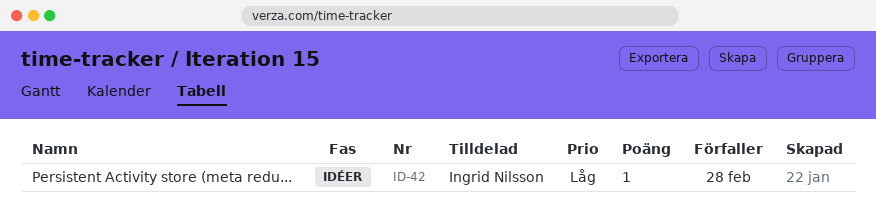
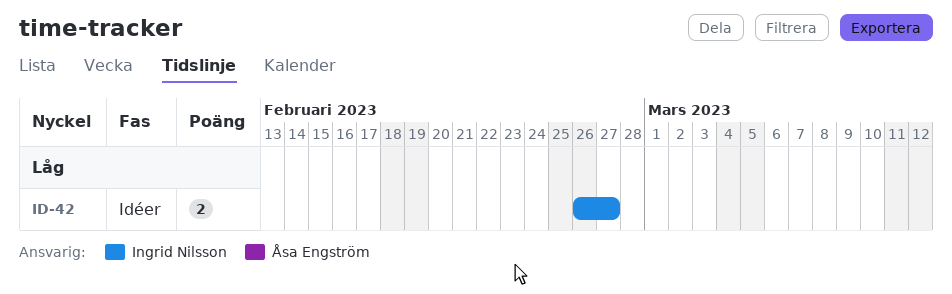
ID-42, estimate: 1 -> 2
ID-42, due: Feb 28 -> Feb 27

